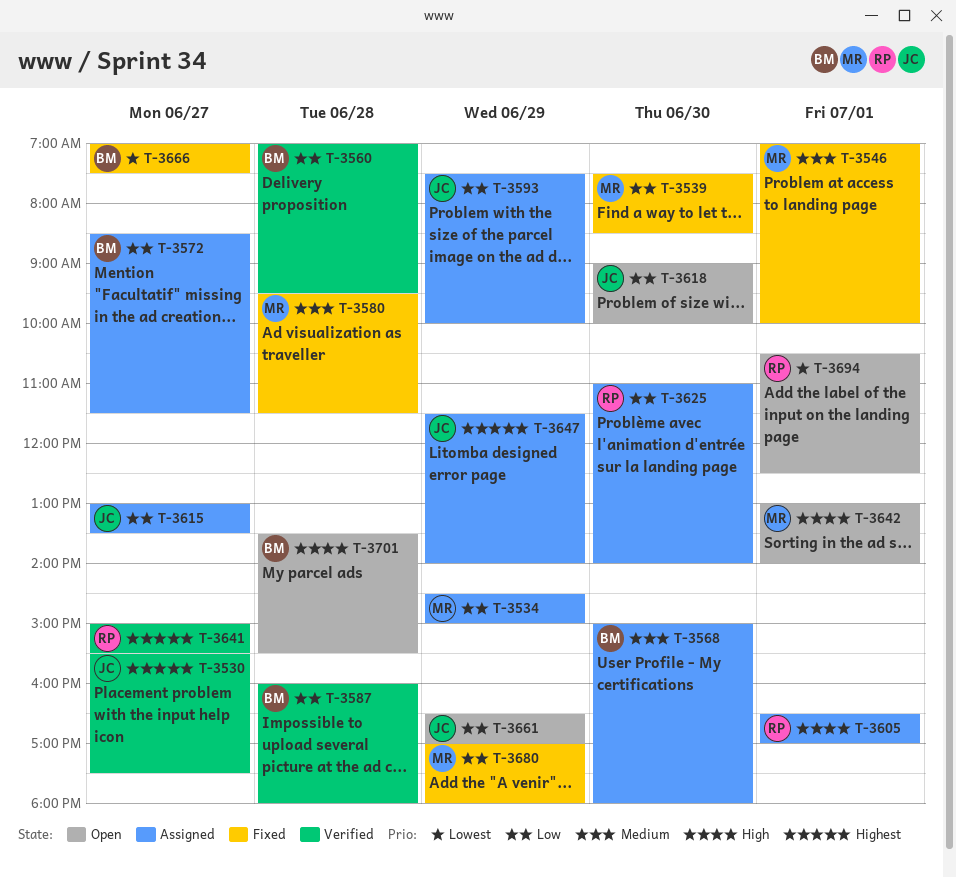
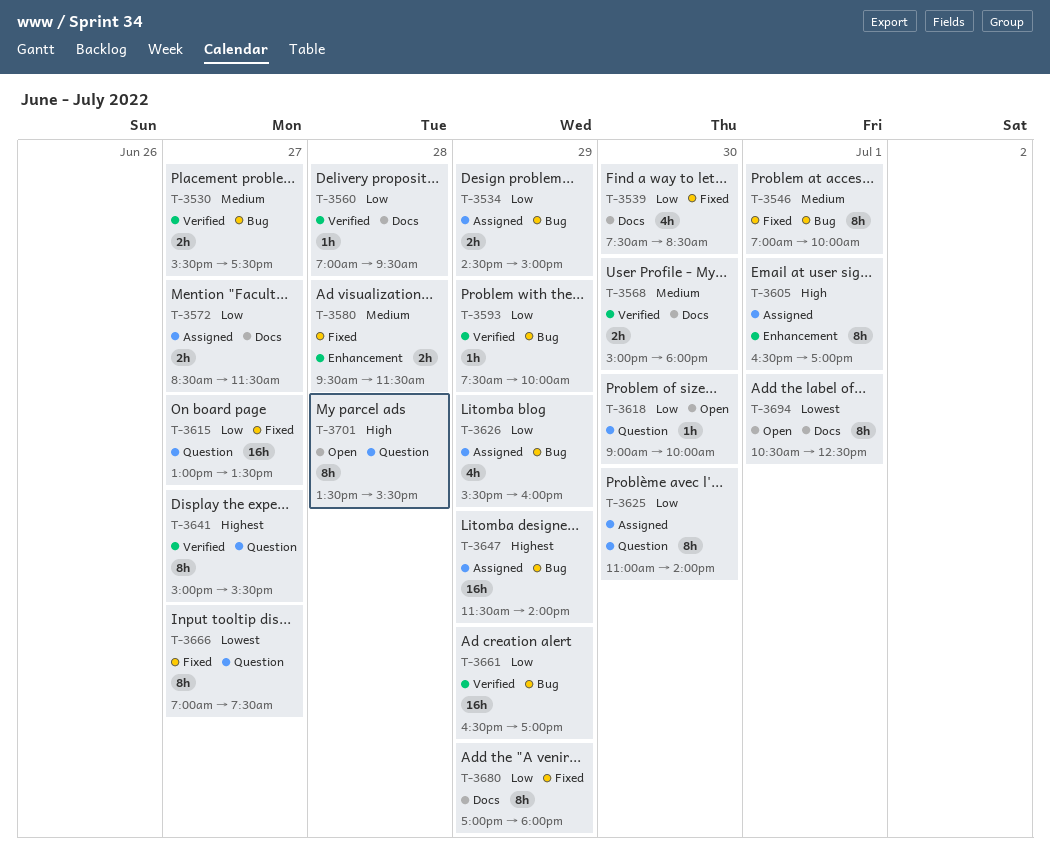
T-3530, priority: Highest -> Medium
T-3568, status: Assigned -> Verified
T-3587: present -> none
T-3593, status: Assigned -> Verified
T-3615, status: Assigned -> Fixed
T-3626: none -> present
T-3642: present -> none
T-3661, status: Open -> Verified

